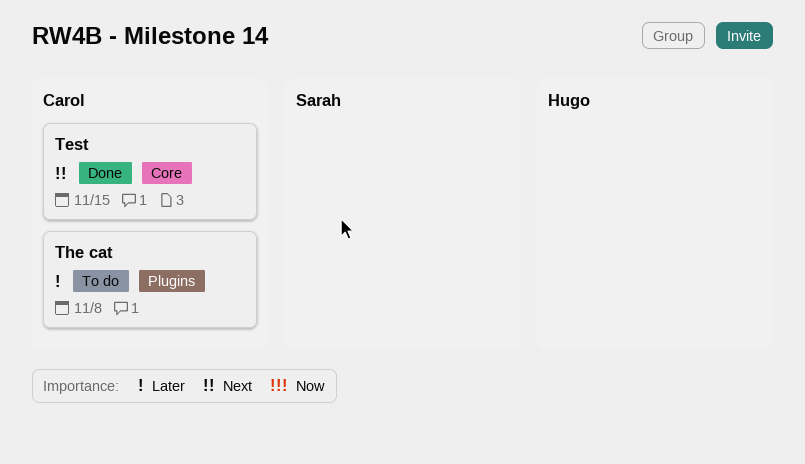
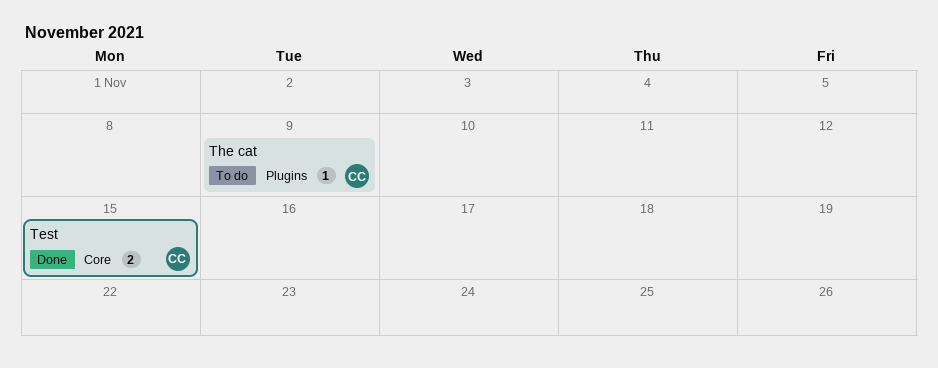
The cat, due: Nov 8 -> Nov 9

